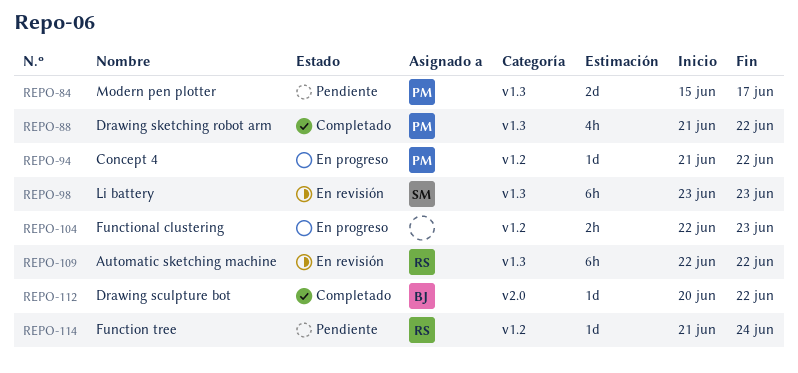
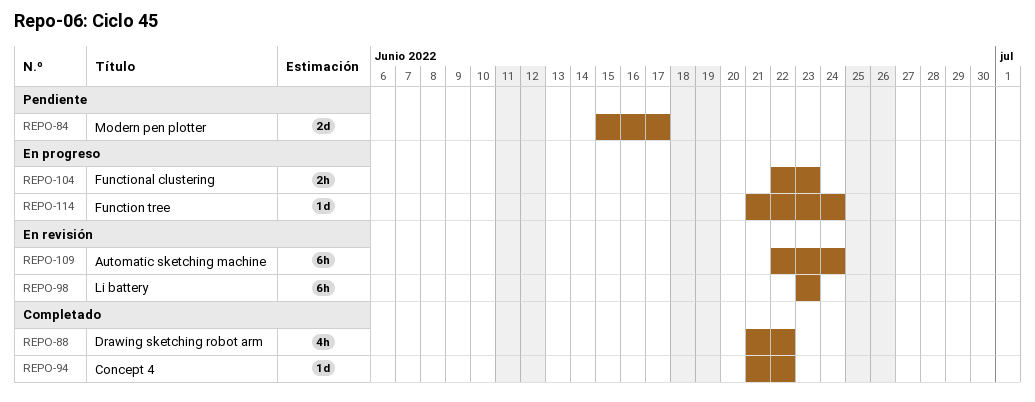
REPO-94, status: En progreso -> Completado
REPO-109, due: Jun 22 -> Jun 24
REPO-112: present -> none
REPO-114, status: Pendiente -> En progreso

